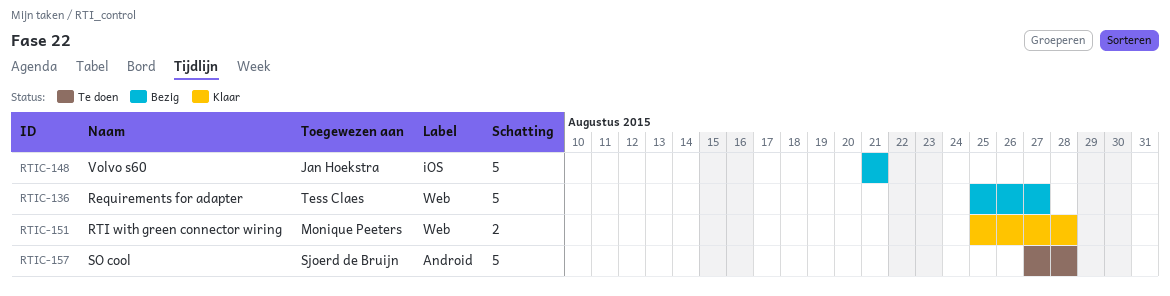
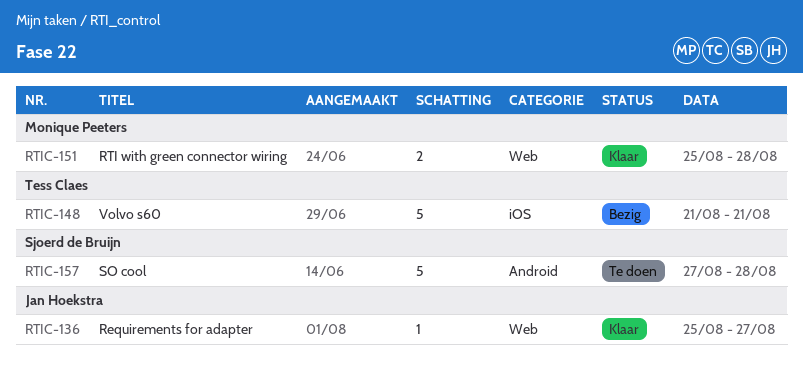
RTIC-136, status: Bezig -> Klaar
RTIC-136, owner: Tess Claes -> Jan Hoekstra
RTIC-136, estimate: 5 -> 1
RTIC-148, owner: Jan Hoekstra -> Tess Claes

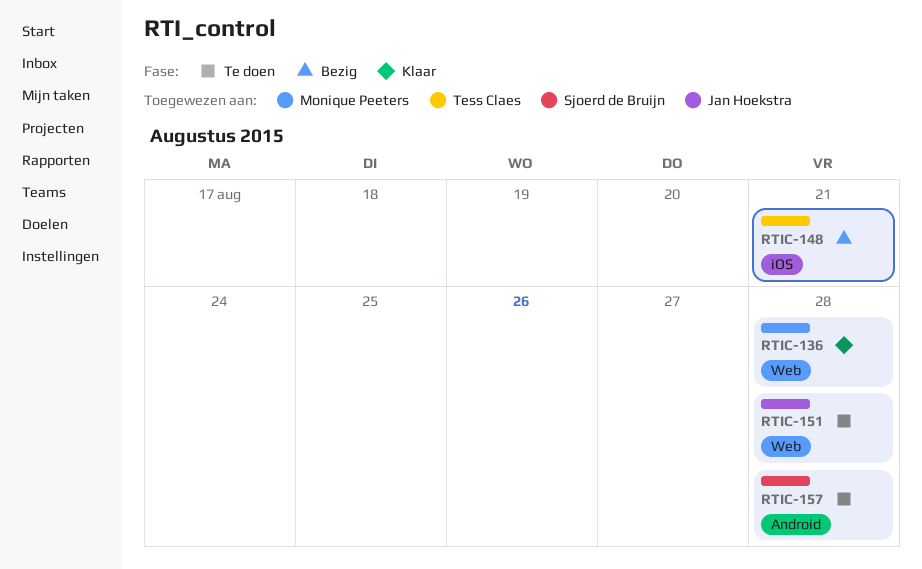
RTIC-136, owner: Jan Hoekstra -> Monique Peeters
RTIC-136, due: Aug 27 -> Aug 28
RTIC-151, status: Klaar -> Te doen
RTIC-151, owner: Monique Peeters -> Jan Hoekstra

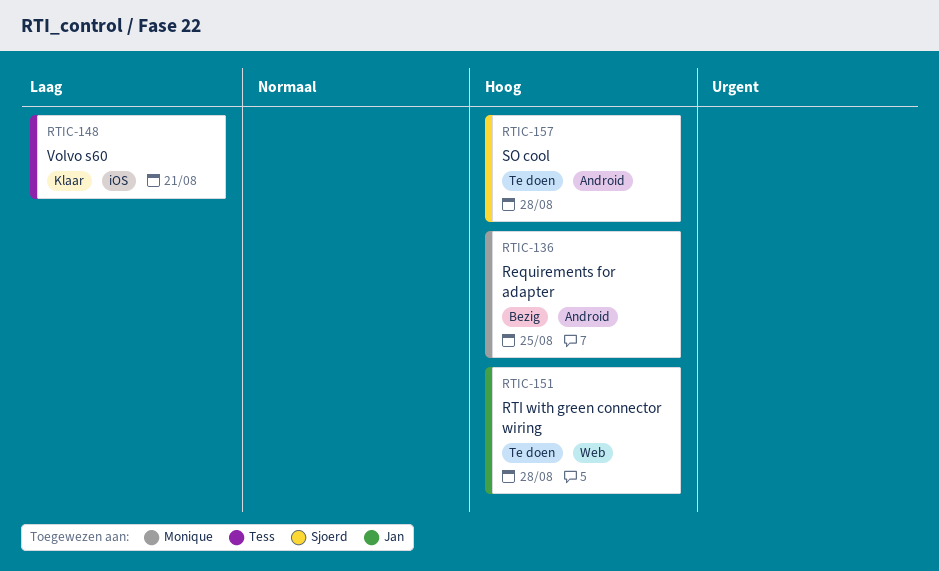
RTIC-136, status: Klaar -> Bezig
RTIC-136, label: Web -> Android
RTIC-136, due: Aug 28 -> Aug 25
RTIC-148, status: Bezig -> Klaar

